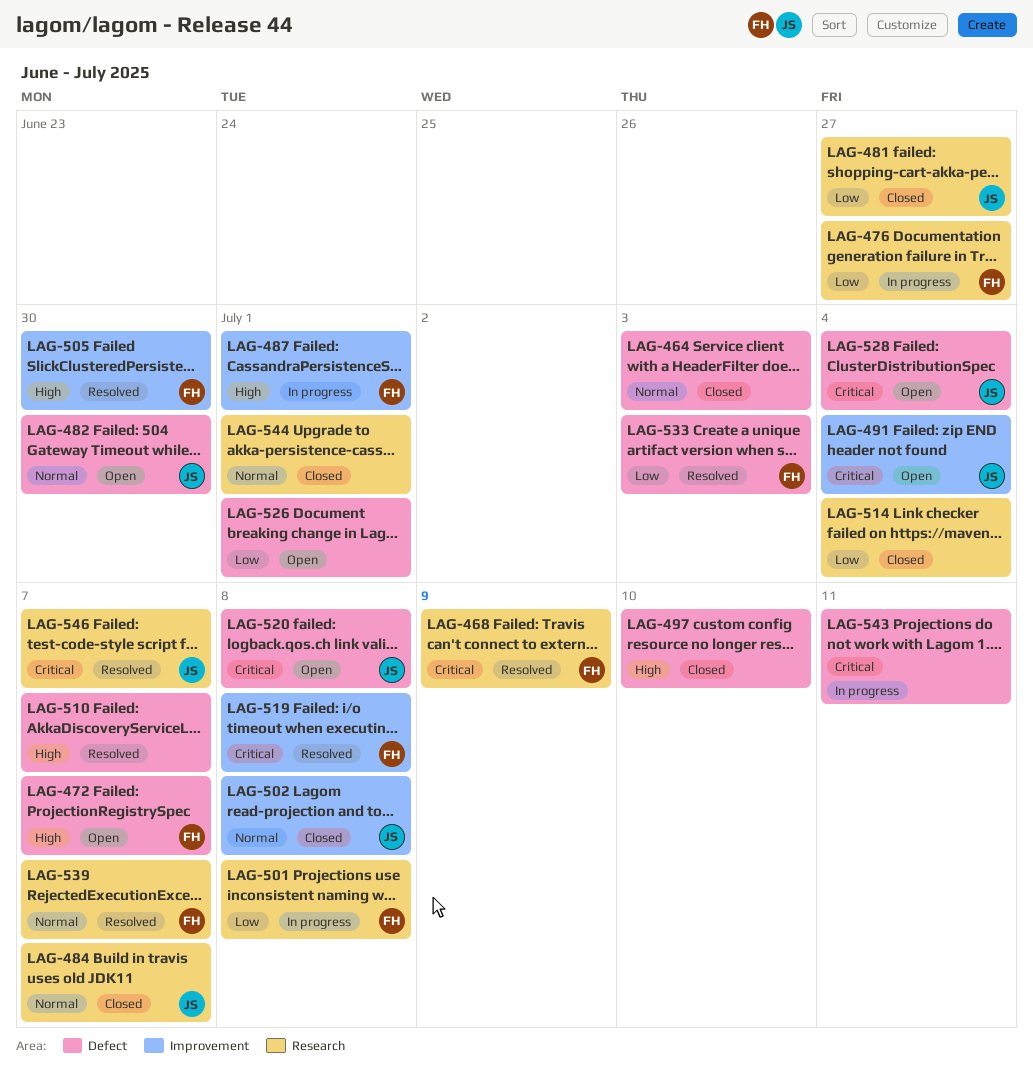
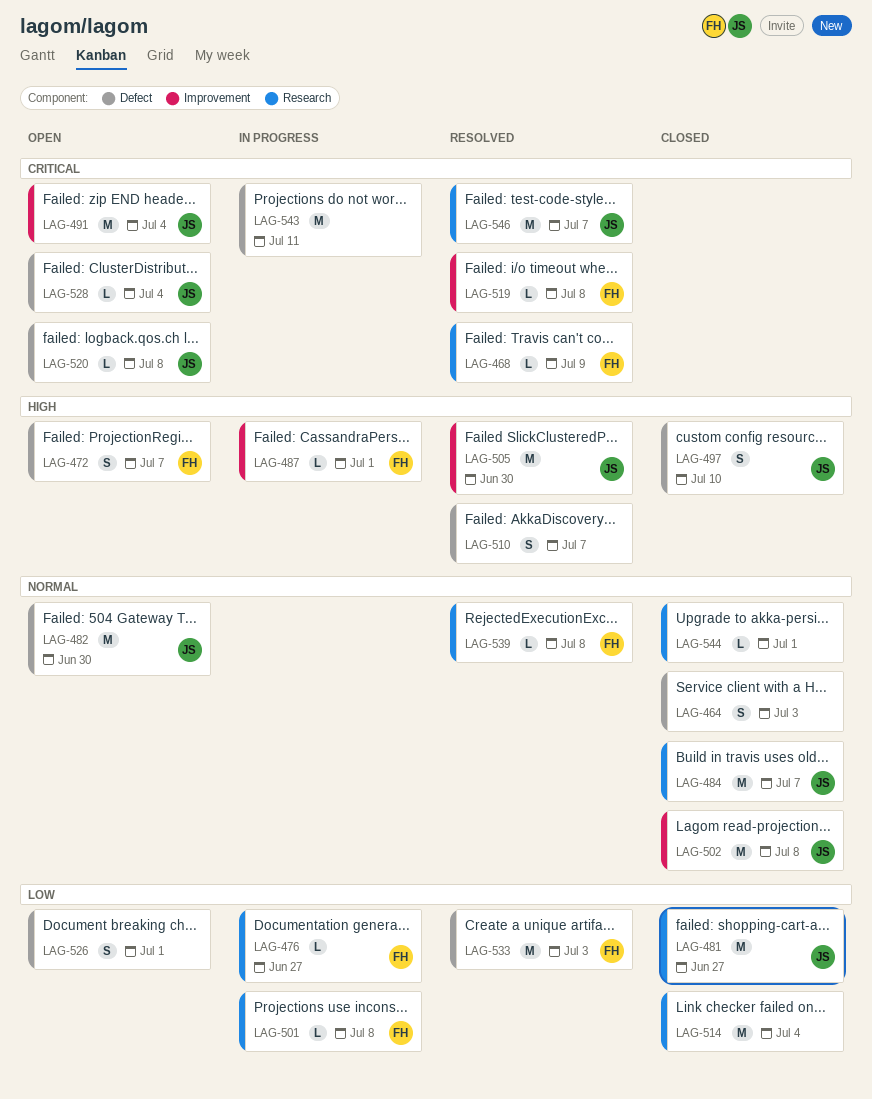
LAG-497, owner: none -> JS
LAG-505, owner: FH -> JS
LAG-539, due: Jul 7 -> Jul 8

